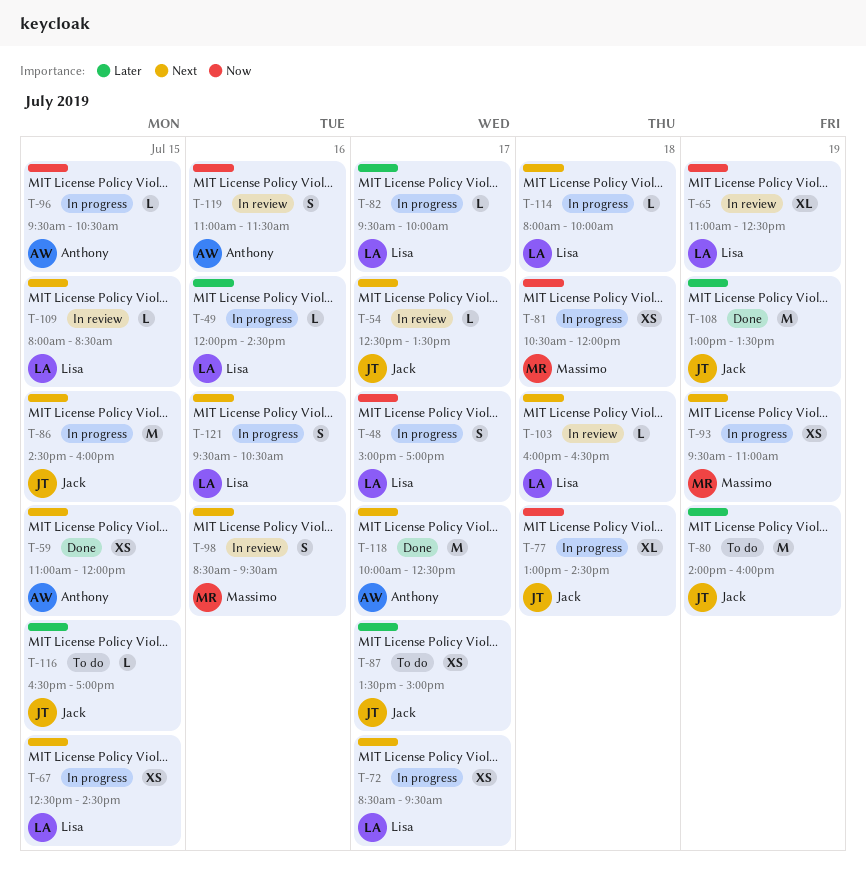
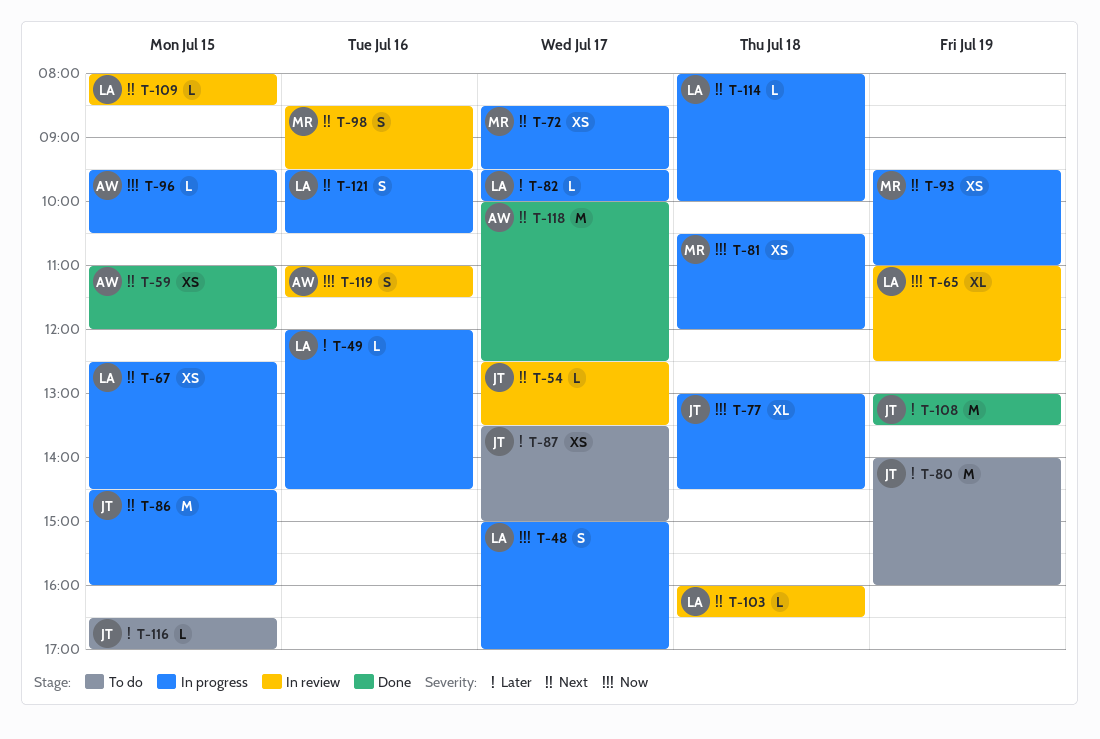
T-72, owner: Lisa -> Massimo

